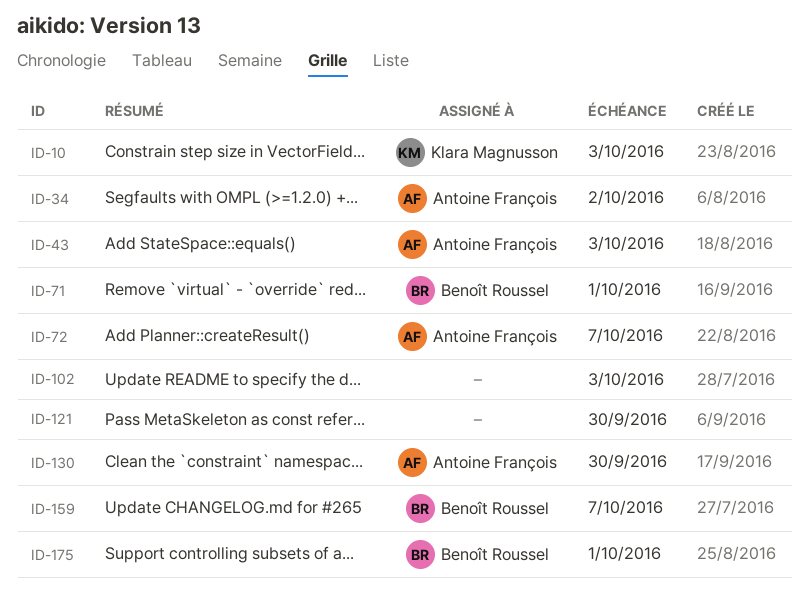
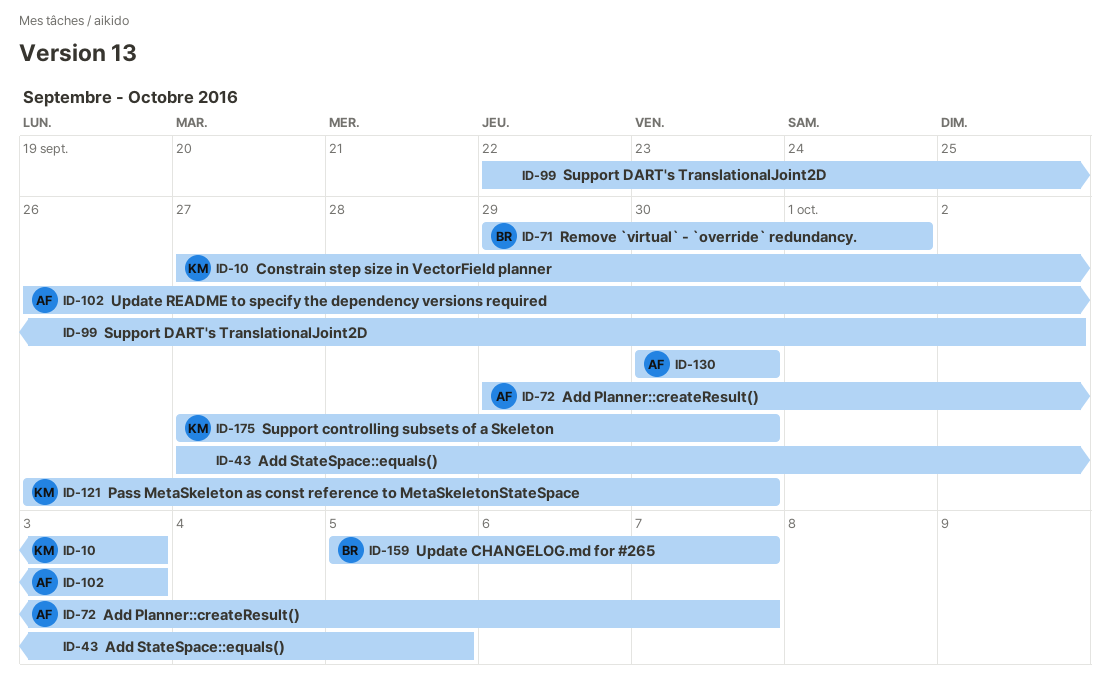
ID-34: present -> none
ID-43, owner: Antoine François -> none
ID-43, due: Oct 3 -> Oct 5
ID-99: none -> present
ID-102, owner: none -> Antoine François
ID-121, owner: none -> Klara Magnusson
ID-175, owner: Benoît Roussel -> Klara Magnusson
ID-175, due: Oct 1 -> Sep 30

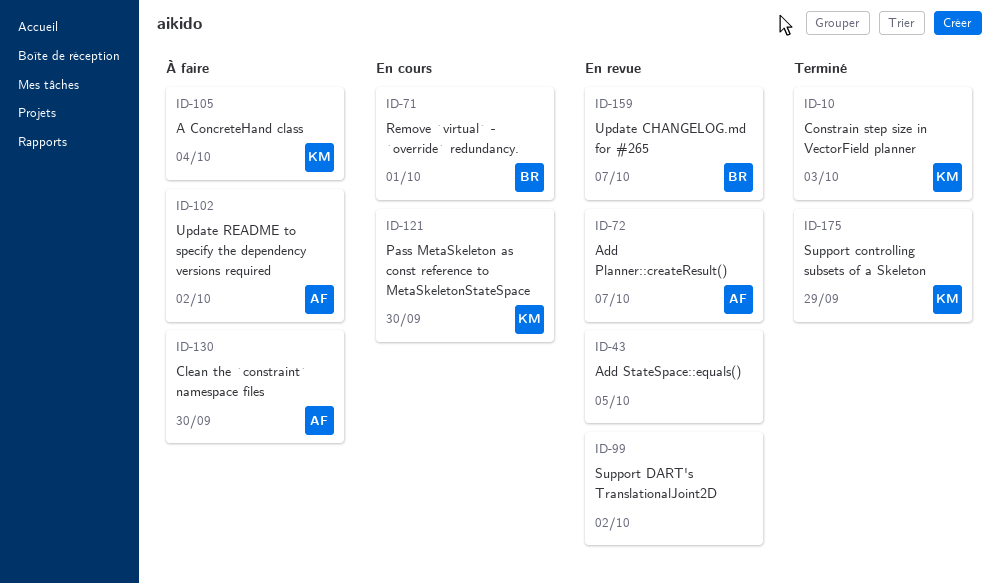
ID-102, due: Oct 3 -> Oct 2
ID-105: none -> present
ID-175, due: Sep 30 -> Sep 29

